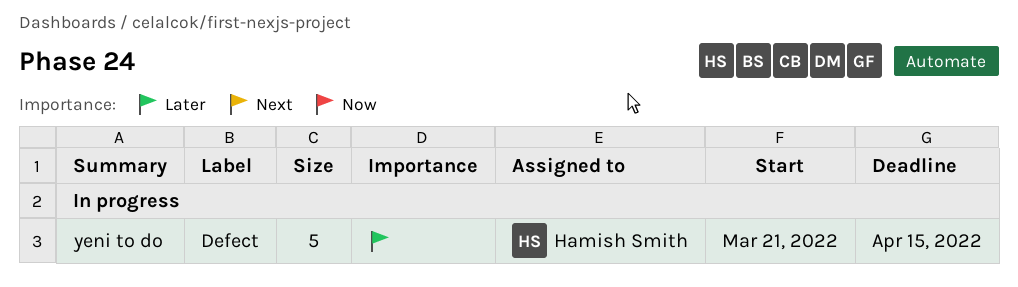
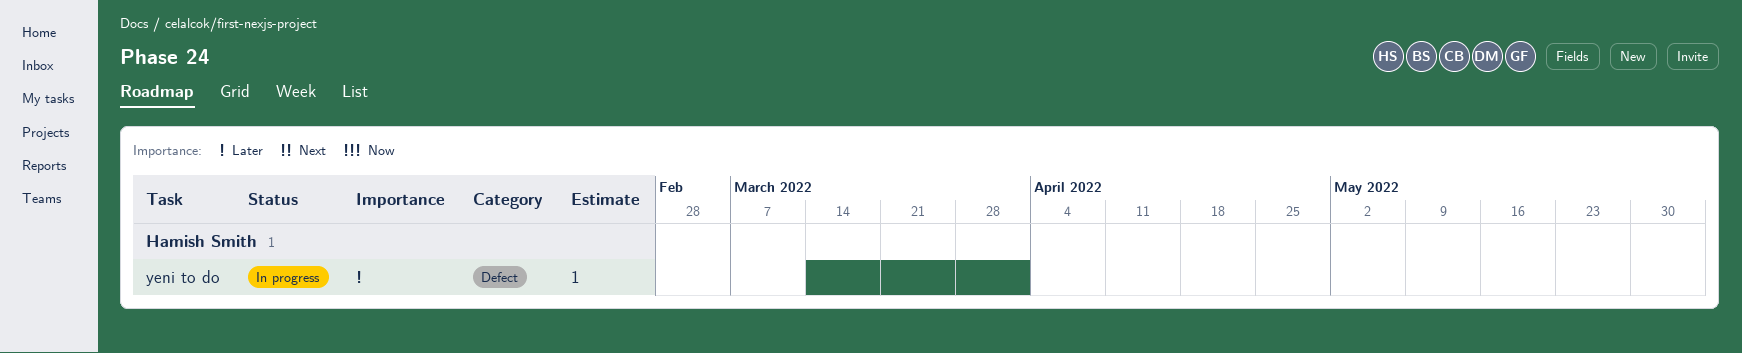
yeni to do, estimate: 5 -> 1
yeni to do, start: Mar 21 -> Mar 14
yeni to do, due: Apr 15 -> Apr 1

